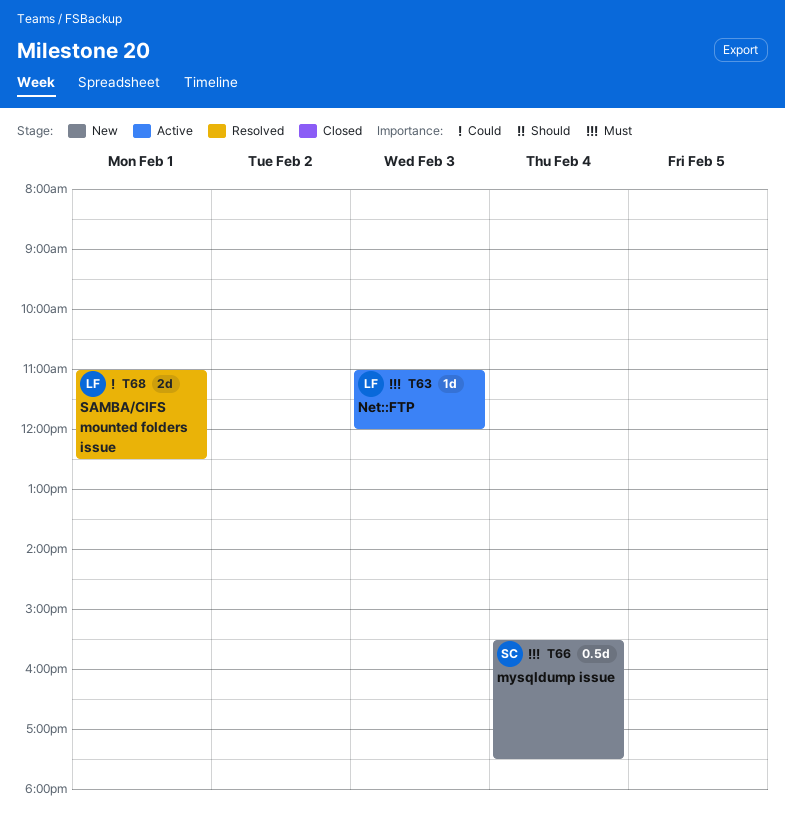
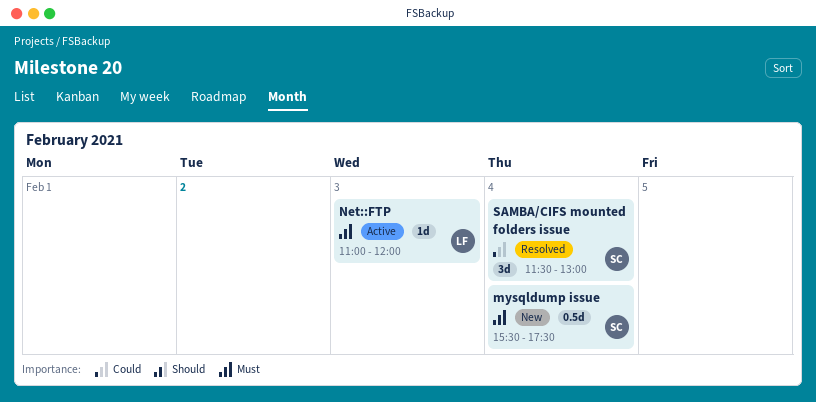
SAMBA/CIFS mounted folders issue, owner: LF -> SC
SAMBA/CIFS mounted folders issue, estimate: 2d -> 3d
SAMBA/CIFS mounted folders issue, day: Feb 1 -> Feb 4
SAMBA/CIFS mounted folders issue, begins: 11:00 -> 11:30
SAMBA/CIFS mounted folders issue, ends: 12:30 -> 13:00

